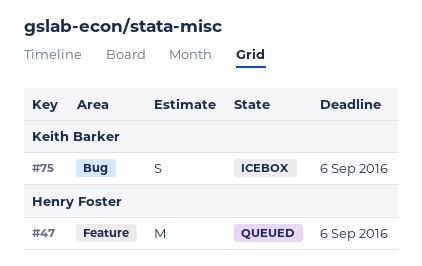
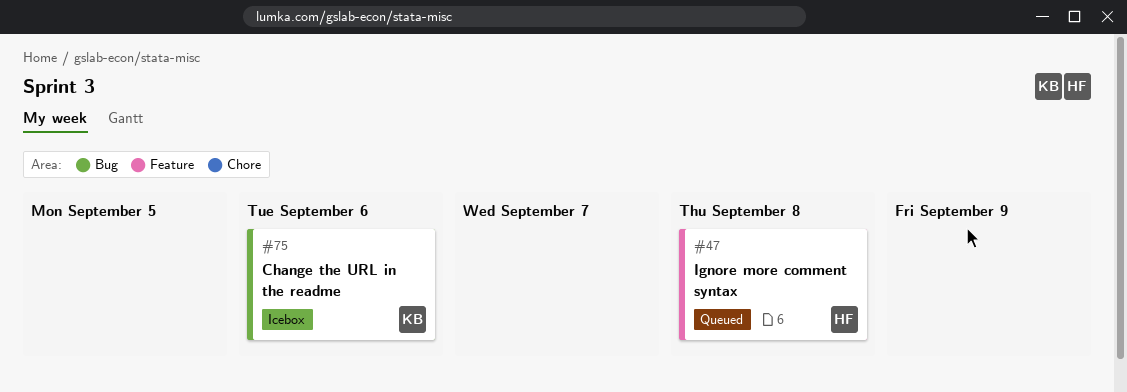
#47, due: Sep 6 -> Sep 8

